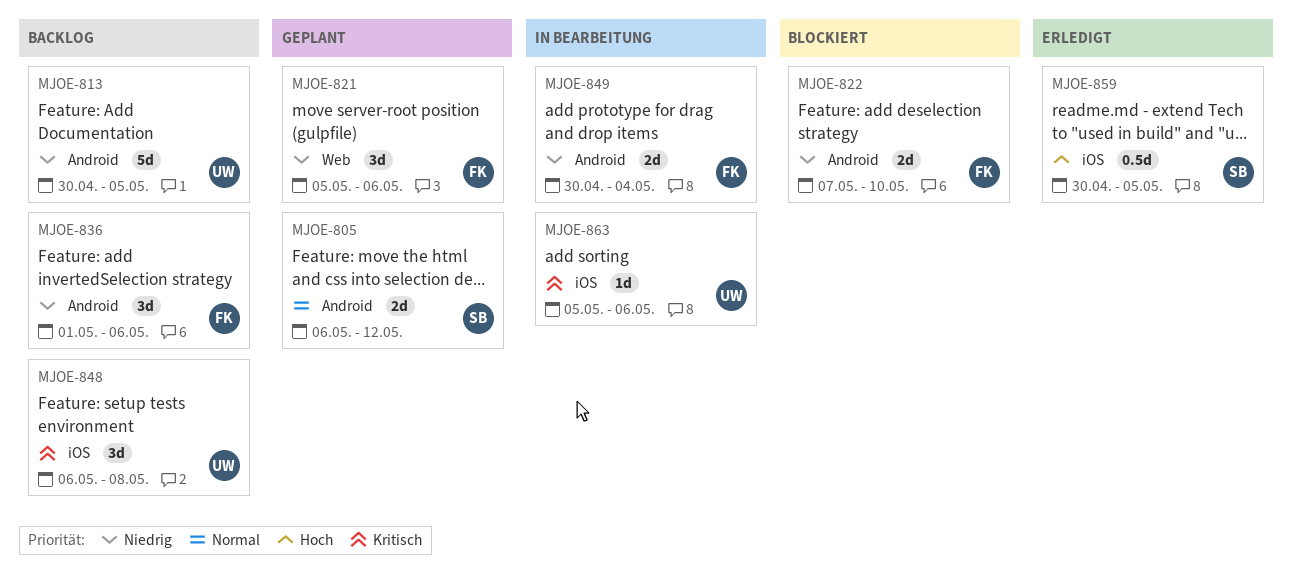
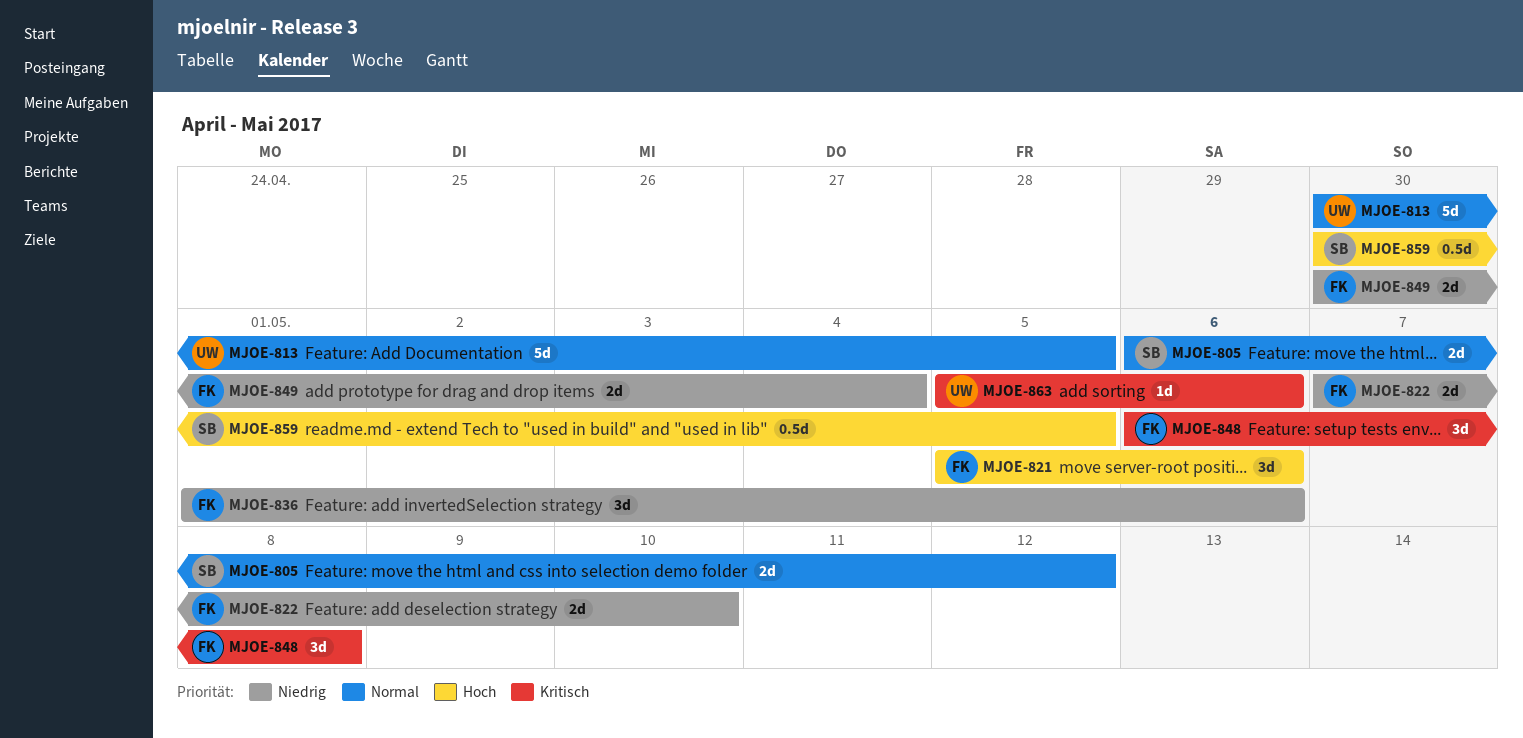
MJOE-813, priority: Niedrig -> Normal
MJOE-821, priority: Niedrig -> Hoch
MJOE-848, owner: UW -> FK

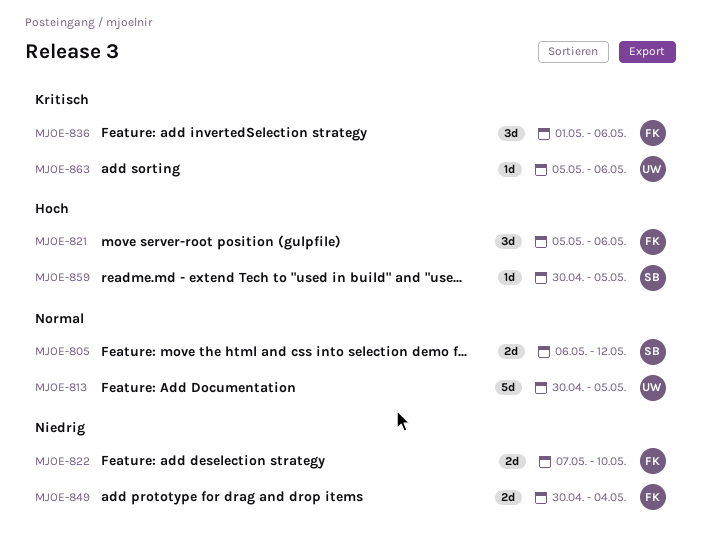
MJOE-836, priority: Niedrig -> Kritisch
MJOE-848: present -> none
MJOE-859, estimate: 0.5d -> 1d

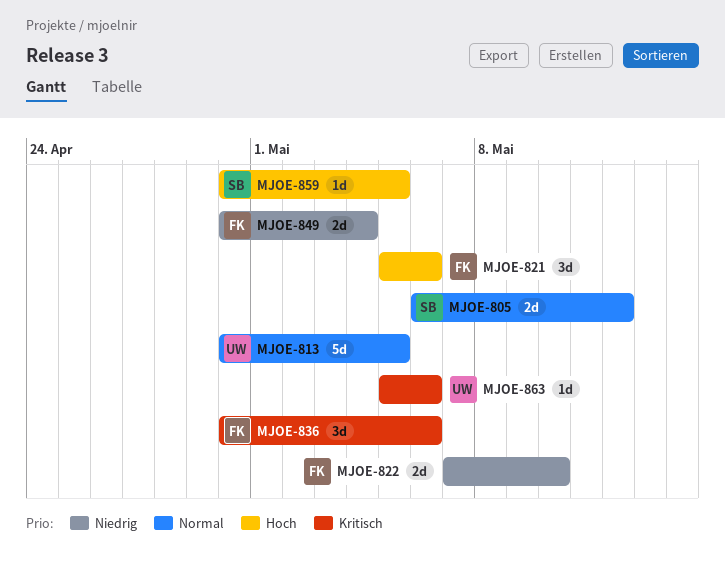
MJOE-836, start: May 1 -> Apr 30

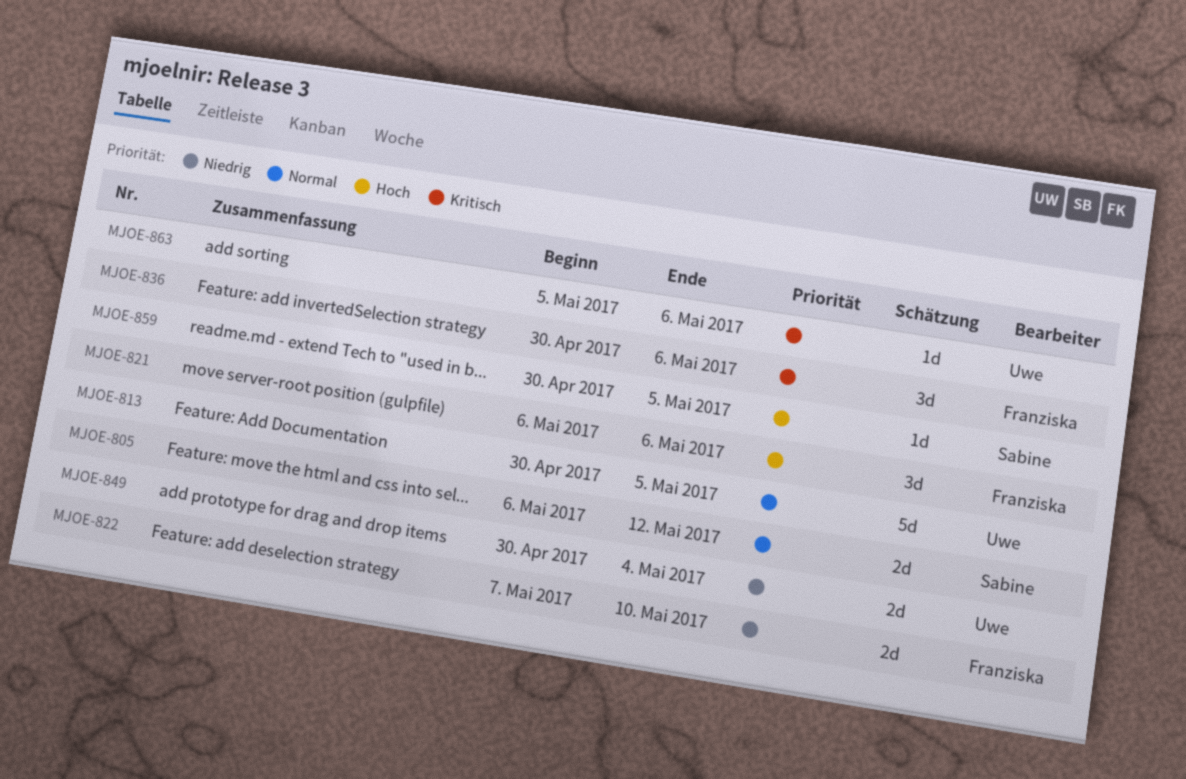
MJOE-821, start: May 5 -> May 6
MJOE-849, owner: Franziska -> Uwe

